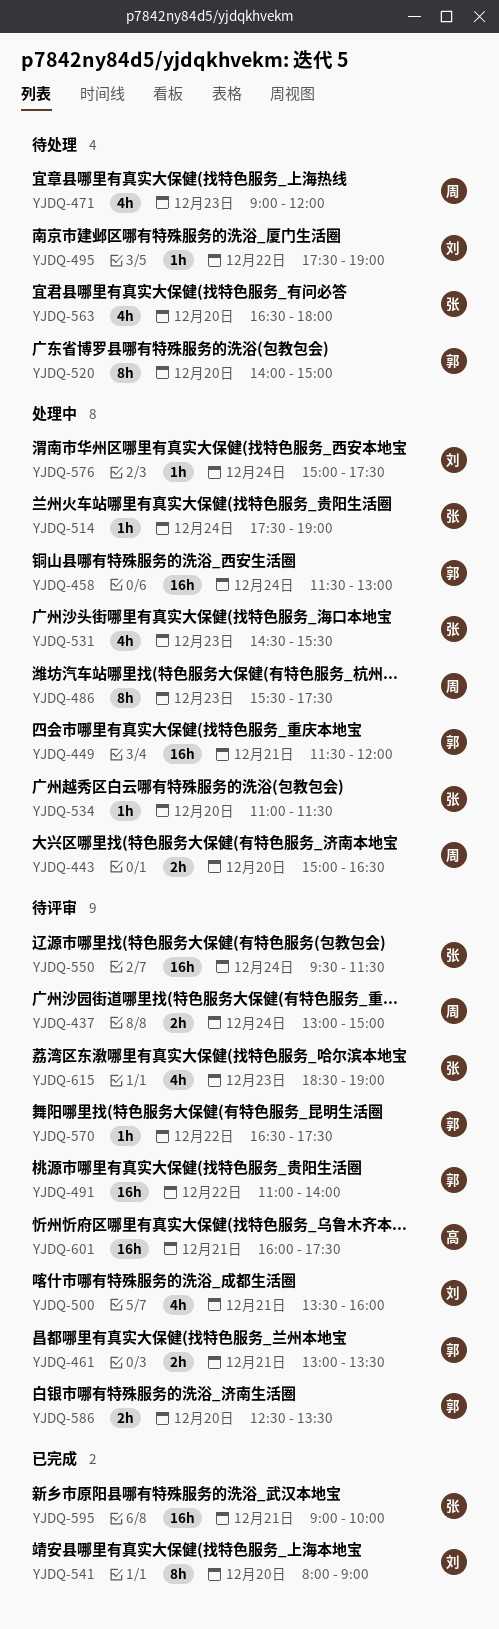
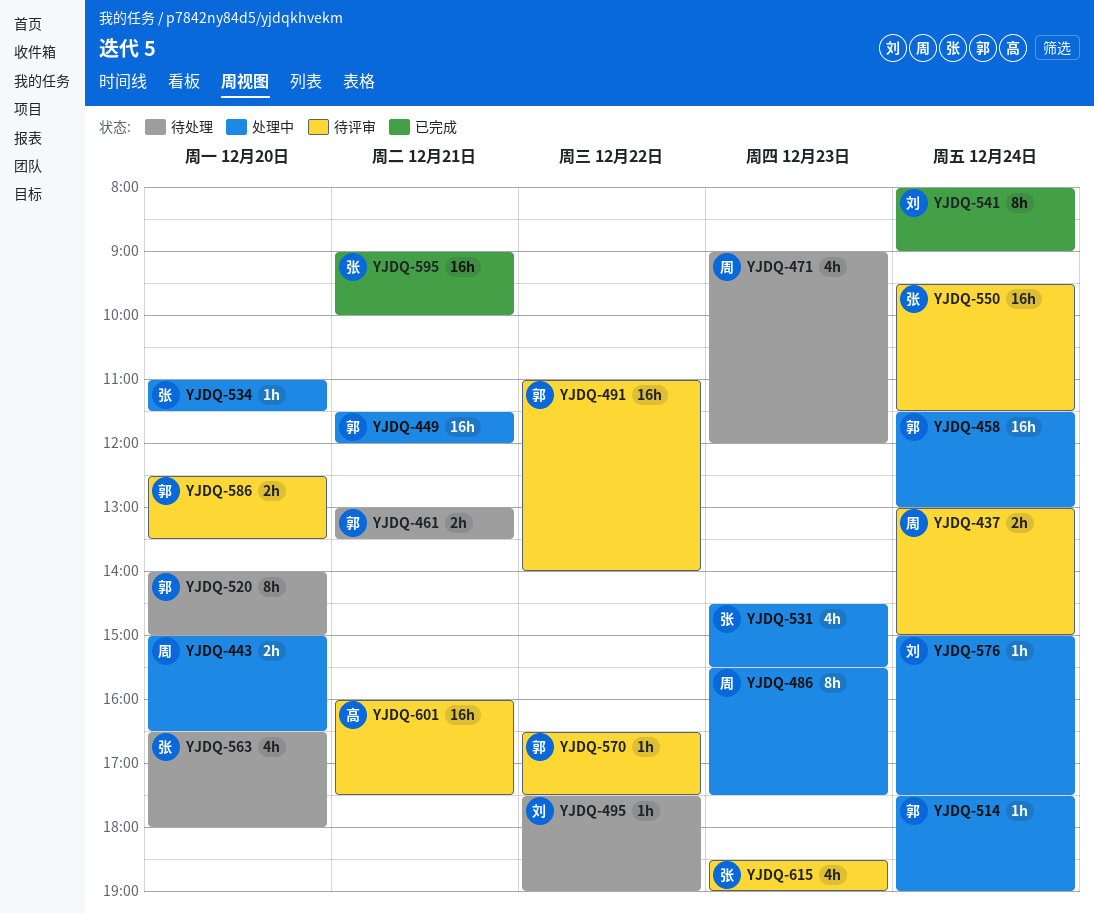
YJDQ-461, status: 待评审 -> 待处理
YJDQ-500: present -> none
YJDQ-514, owner: 张 -> 郭
YJDQ-541, day: Dec 20 -> Dec 24

